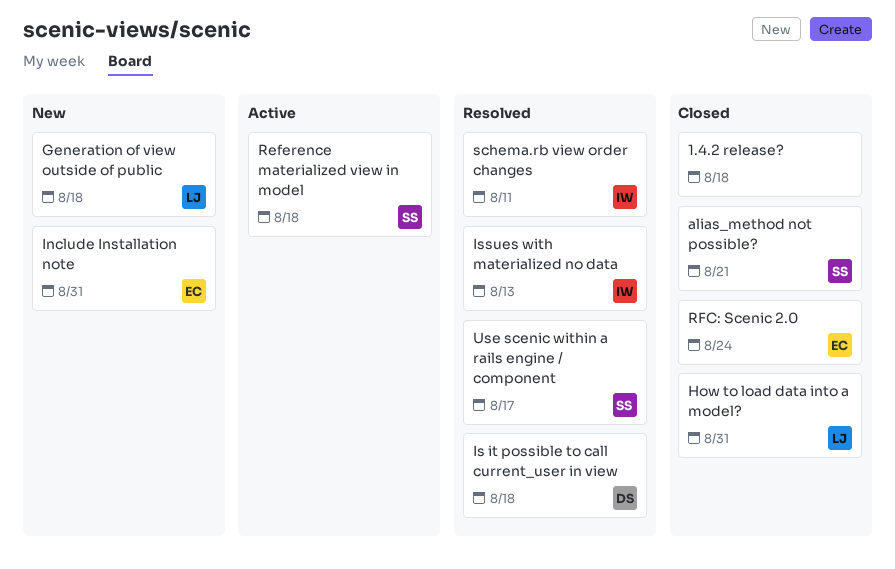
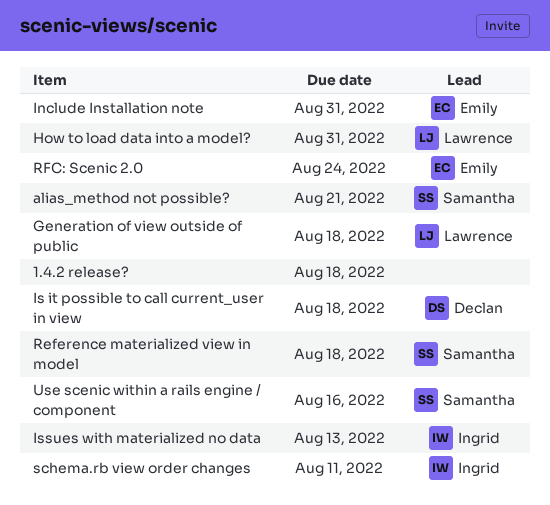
Use scenic within a rails engine / component, due: Aug 17 -> Aug 16

